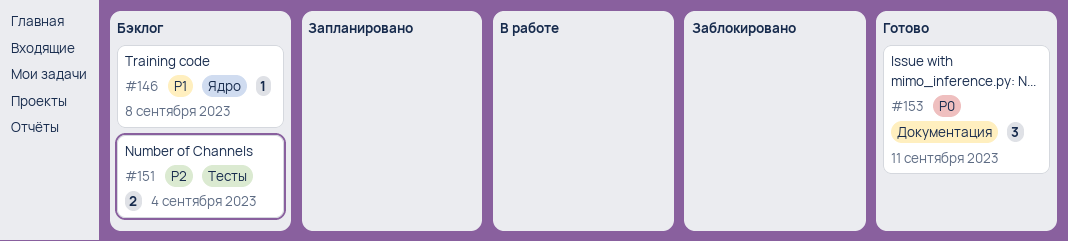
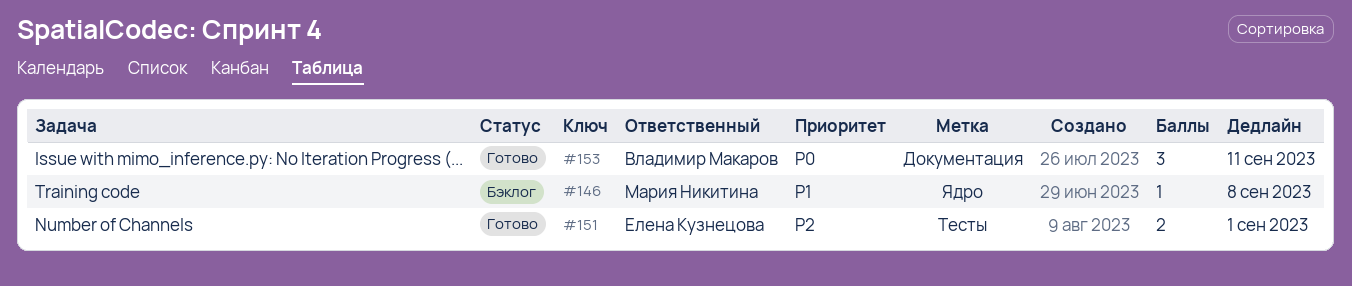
#151, status: Бэклог -> Готово
#151, due: Sep 4 -> Sep 1

